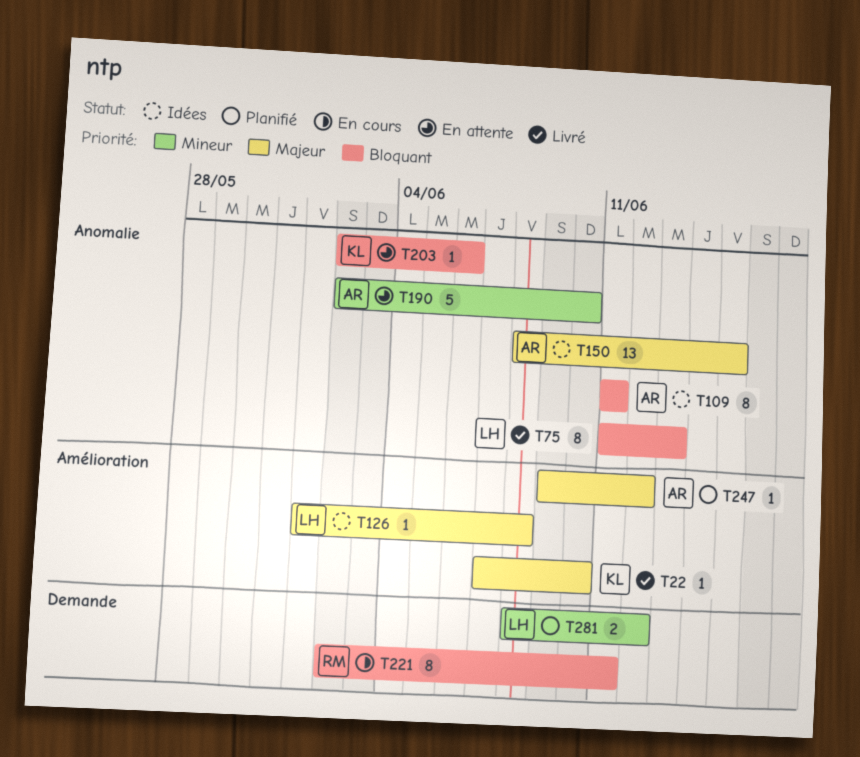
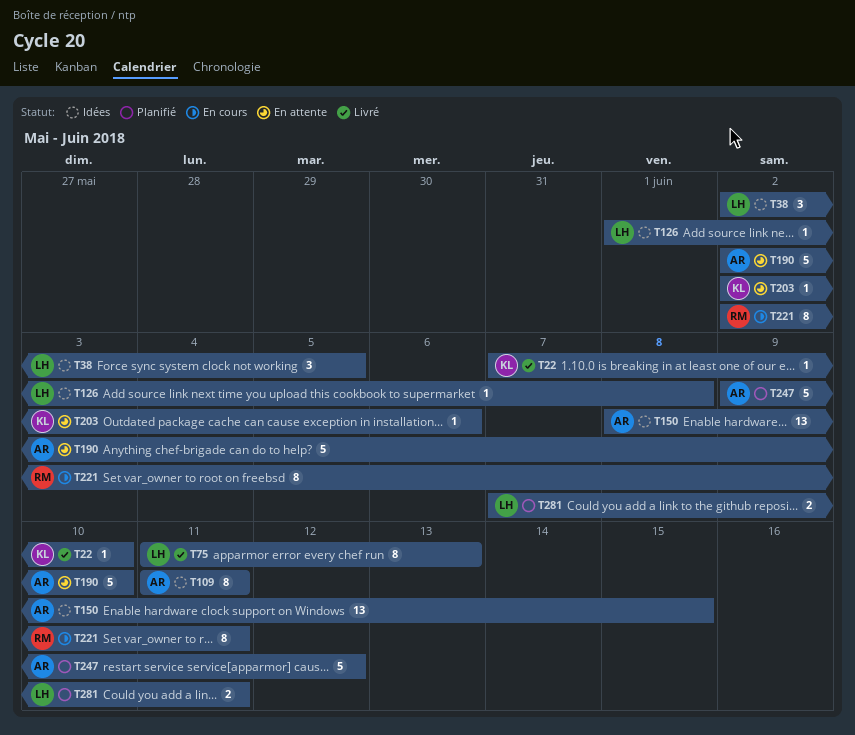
T38: none -> present
T247, estimate: 1 -> 5
T281, start: Jun 8 -> Jun 7
T281, due: Jun 12 -> Jun 11

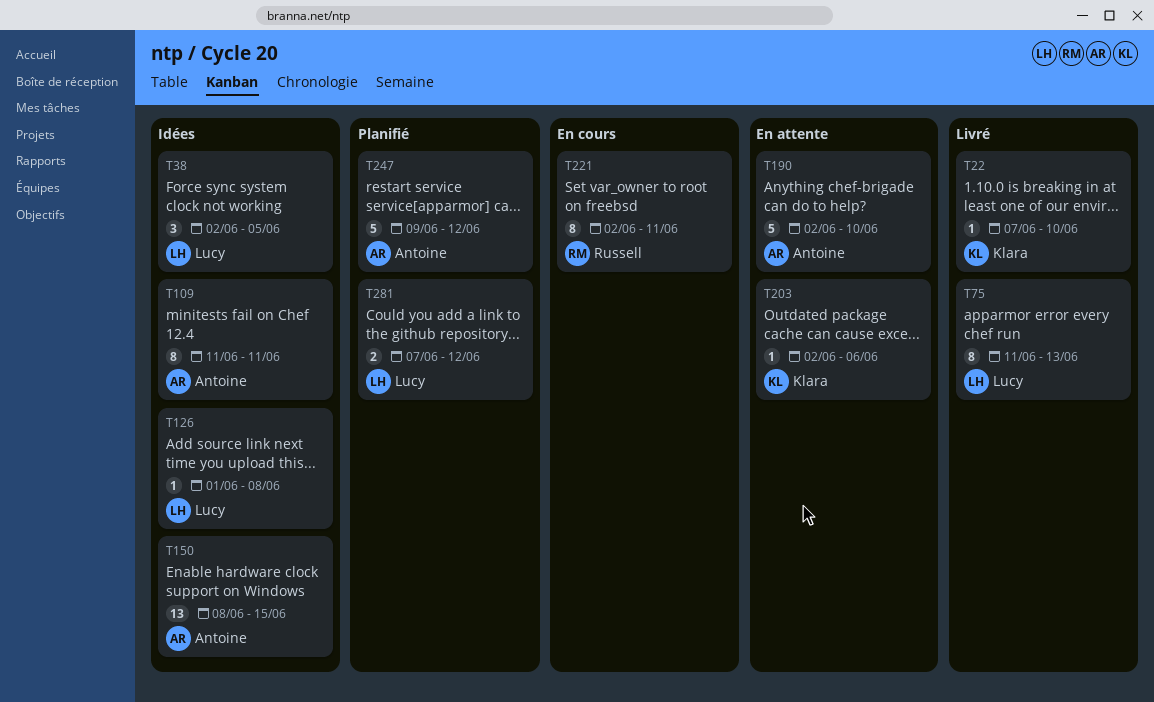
T281, due: Jun 11 -> Jun 12

